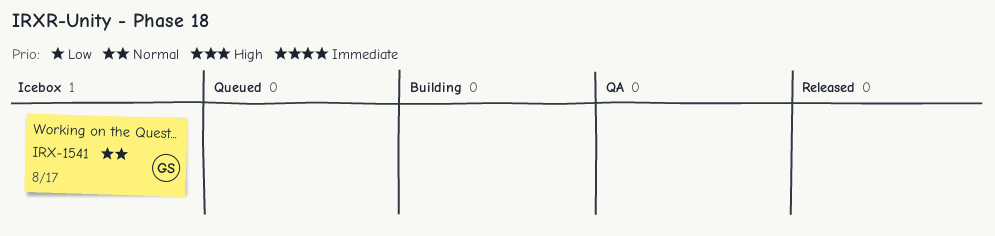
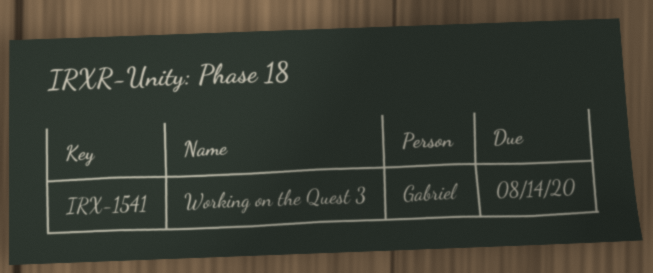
IRX-1541, due: Aug 17 -> Aug 14

